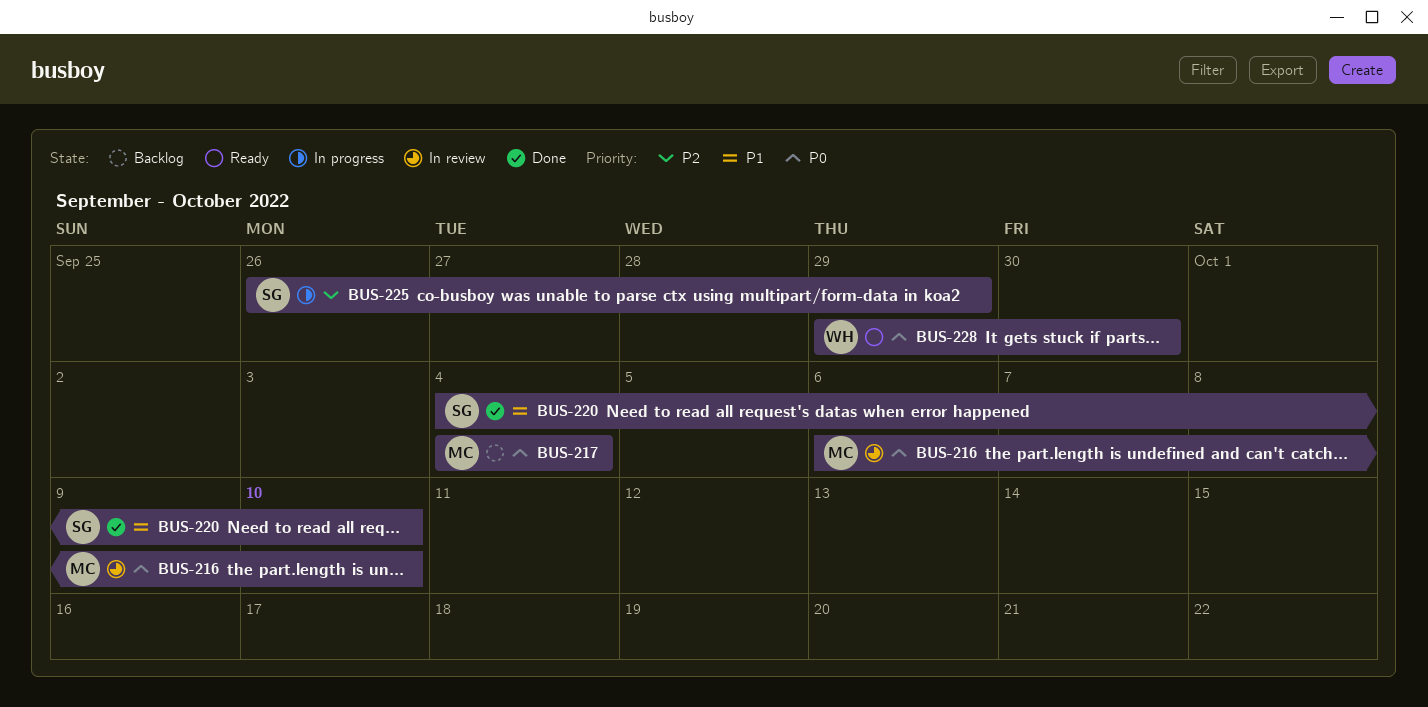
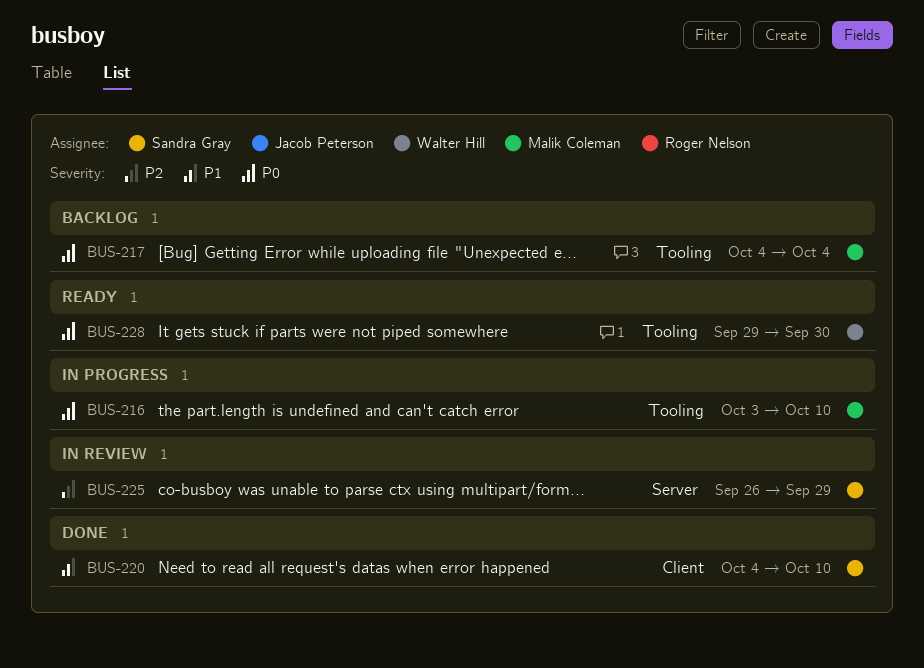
BUS-216, status: In review -> In progress
BUS-216, start: Oct 6 -> Oct 3
BUS-225, status: In progress -> In review

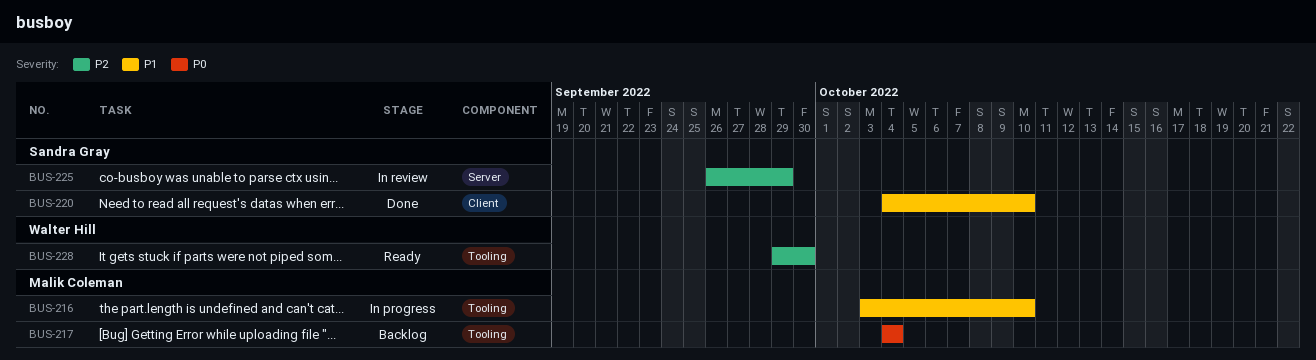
BUS-216, priority: P0 -> P1
BUS-228, priority: P0 -> P2

